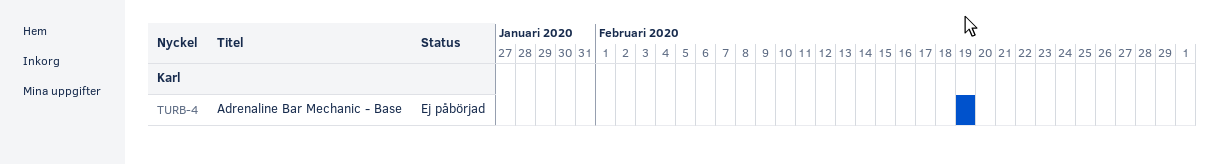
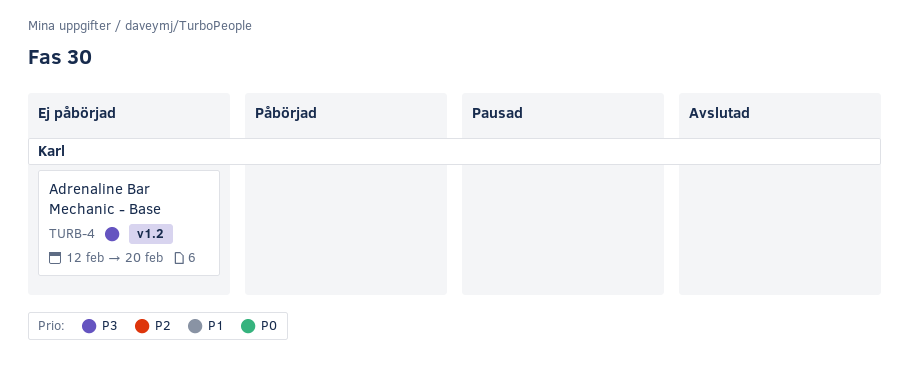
TURB-4, start: Feb 19 -> Feb 12
TURB-4, due: Feb 19 -> Feb 20

